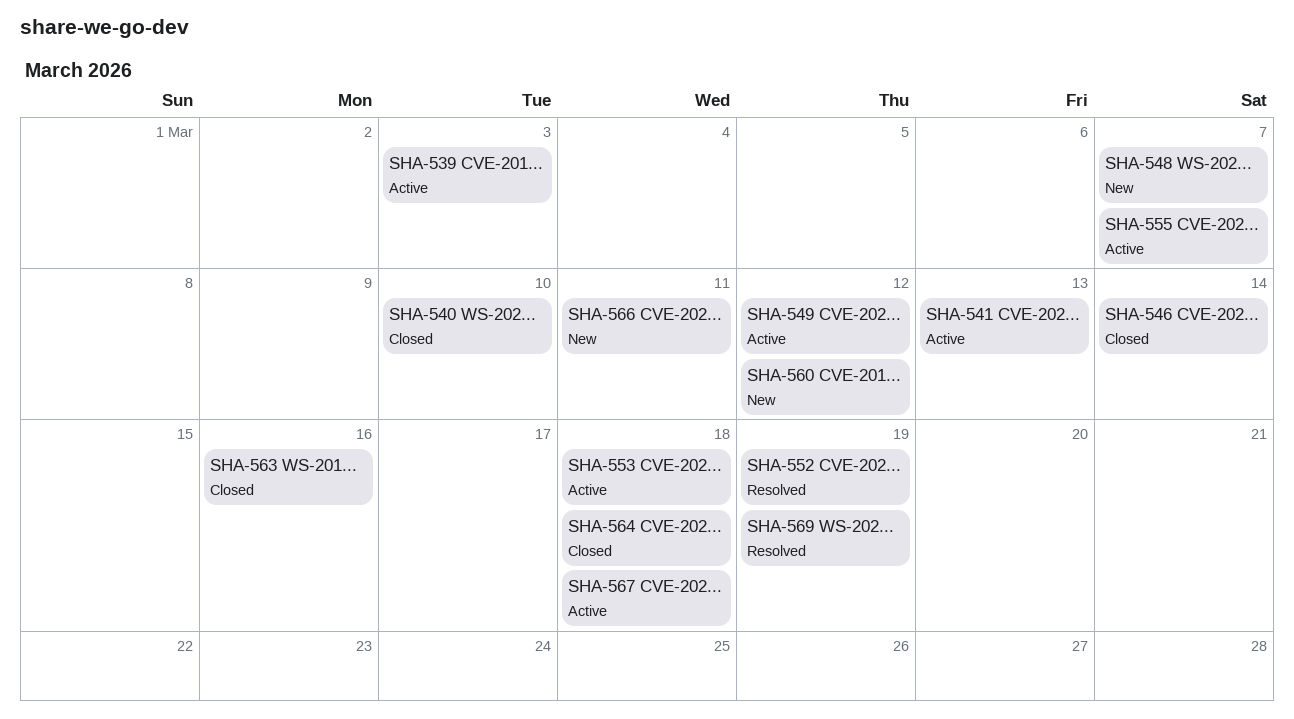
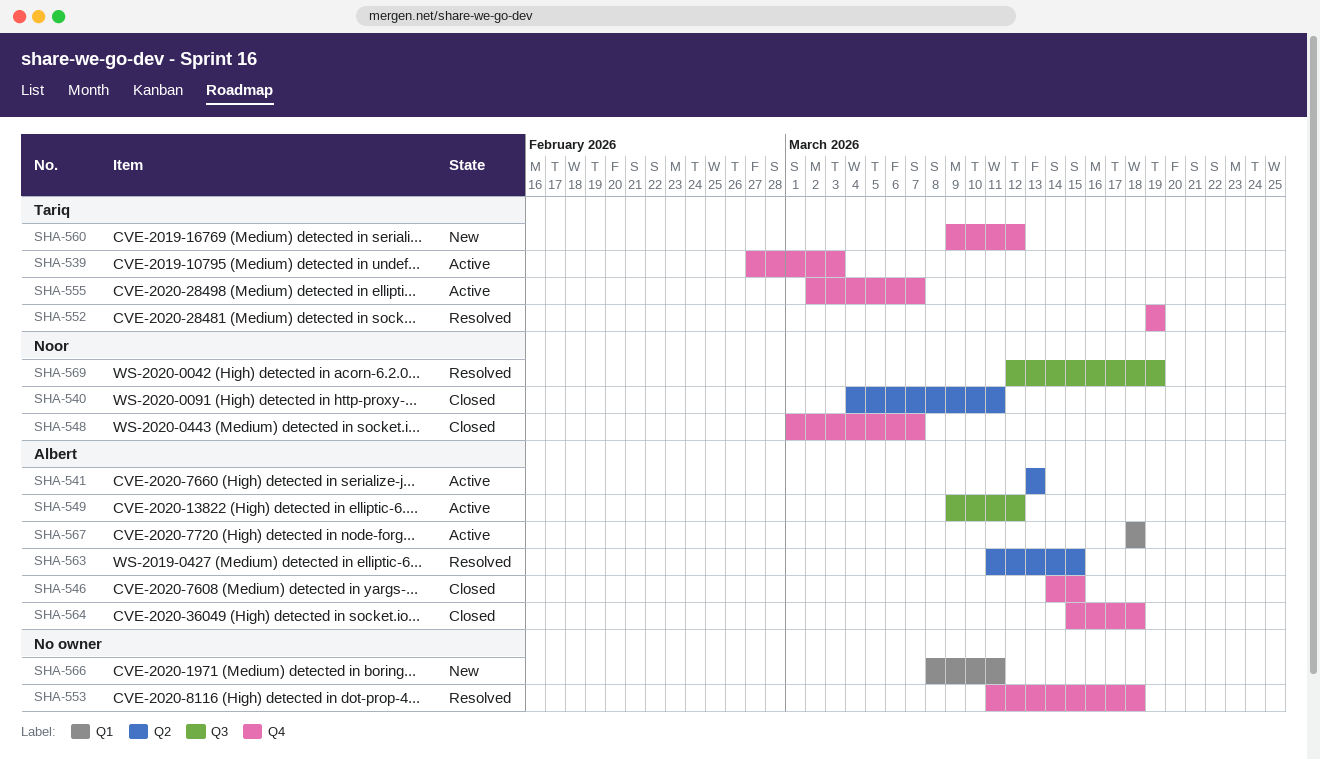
SHA-540, due: Mar 10 -> Mar 11
SHA-546, due: Mar 14 -> Mar 15
SHA-548, status: New -> Closed
SHA-553, status: Active -> Resolved
SHA-563, status: Closed -> Resolved
SHA-563, due: Mar 16 -> Mar 15

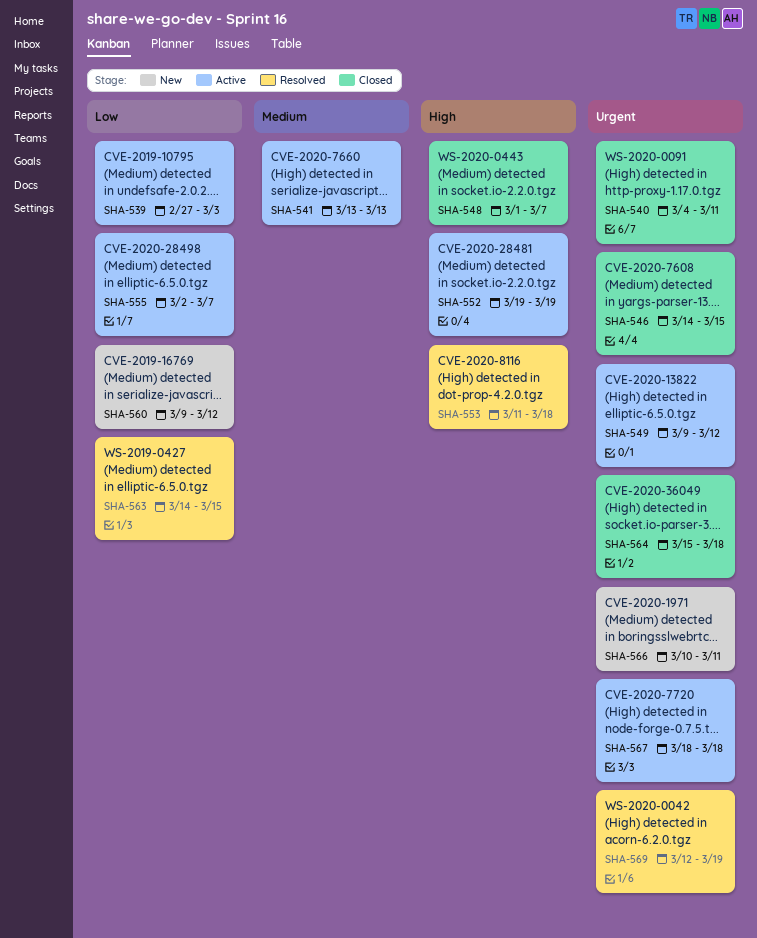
SHA-552, status: Resolved -> Active
SHA-563, start: Mar 11 -> Mar 14
SHA-566, start: Mar 8 -> Mar 10

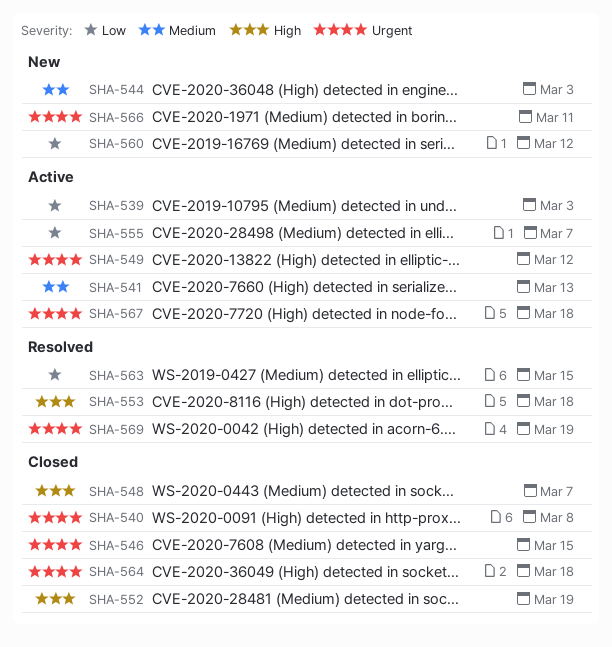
SHA-540, due: Mar 11 -> Mar 8
SHA-544: none -> present
SHA-552, status: Active -> Closed

